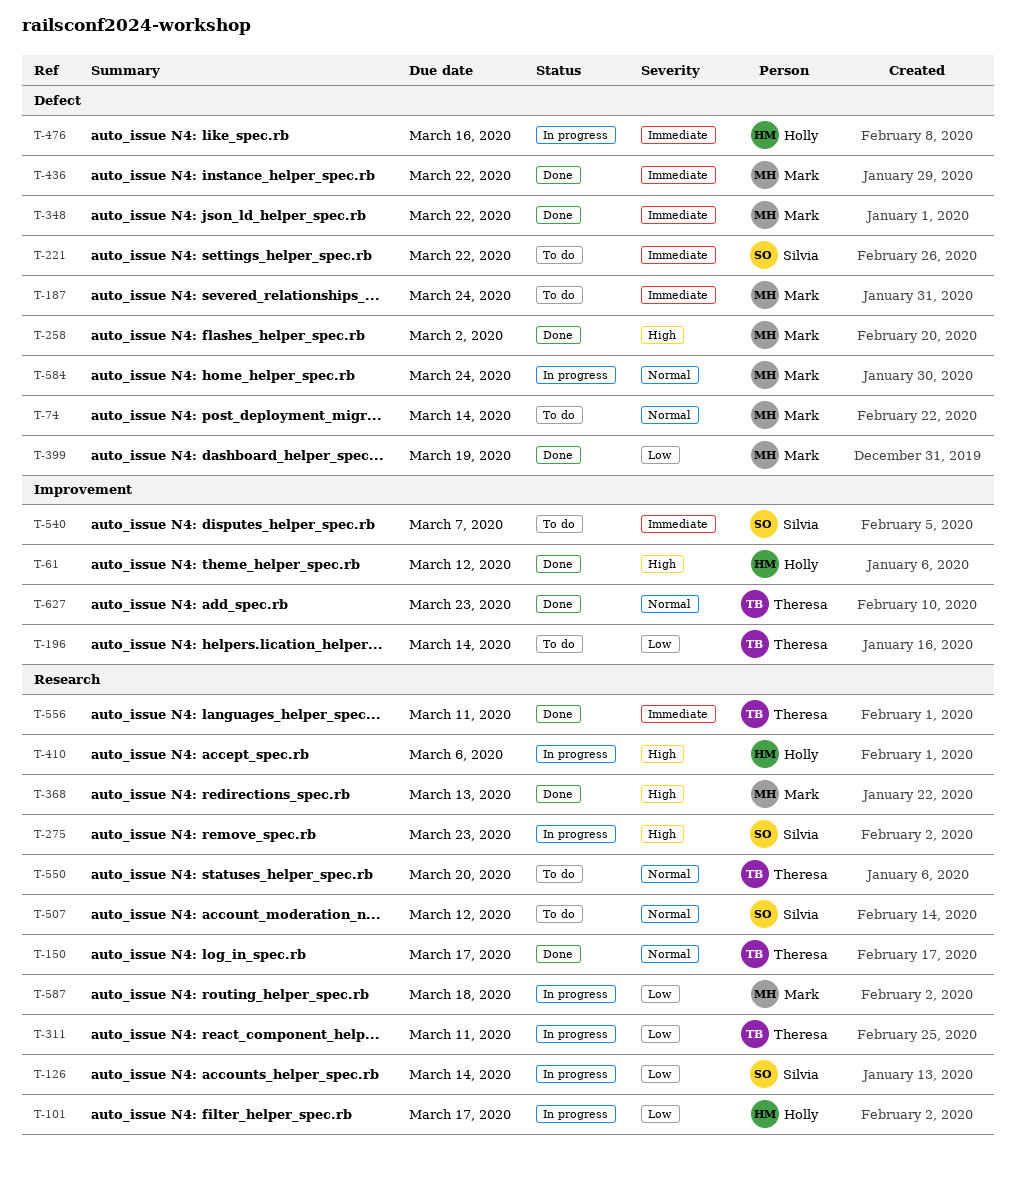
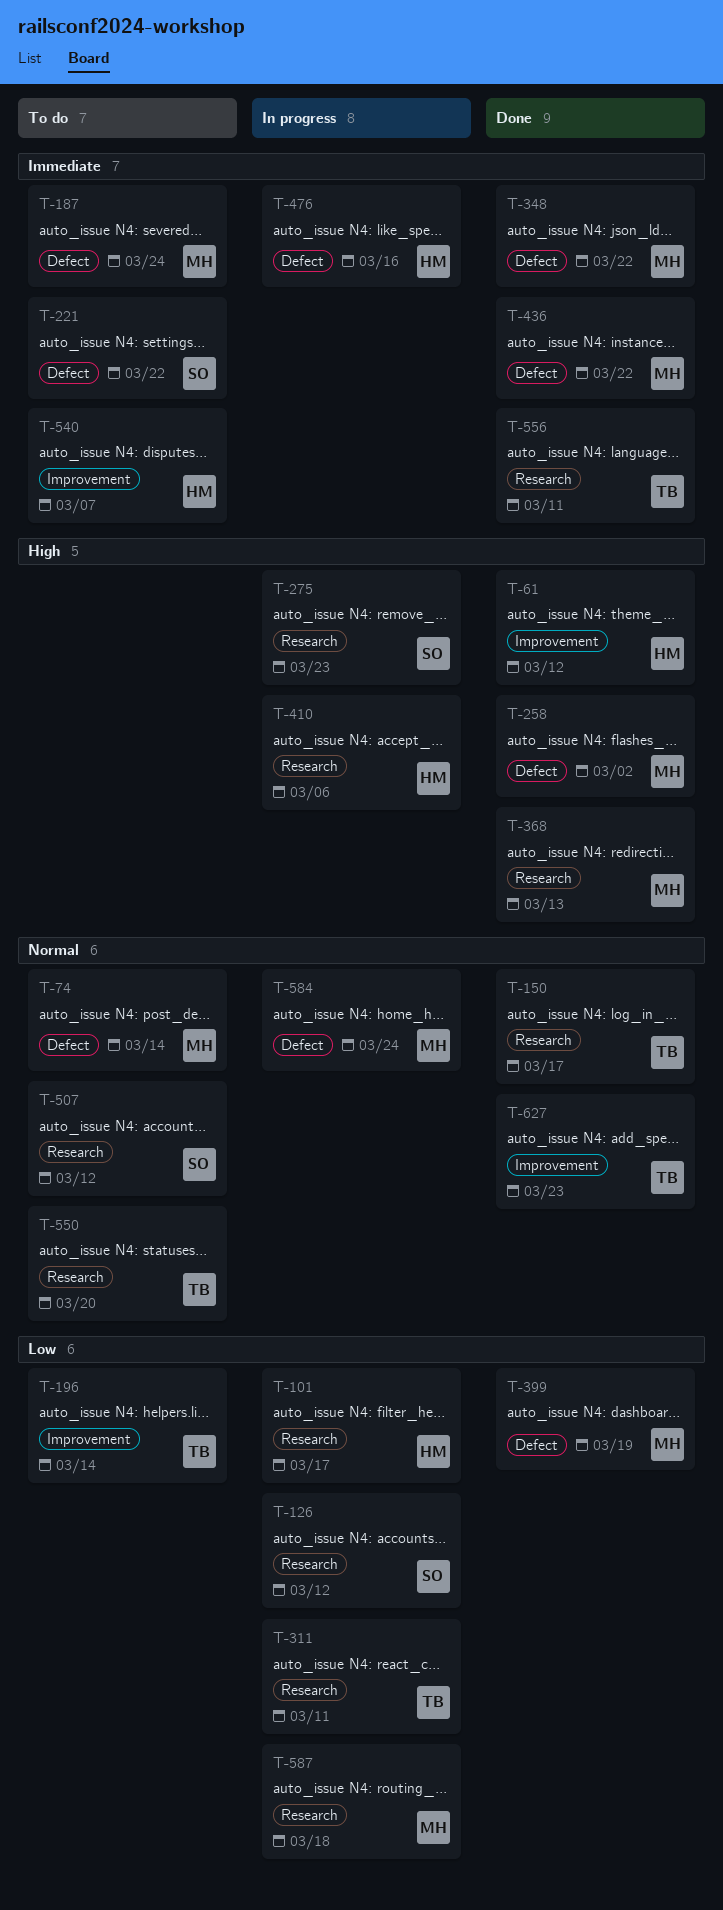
T-126, due: Mar 14 -> Mar 12
T-540, owner: Silvia -> Holly

